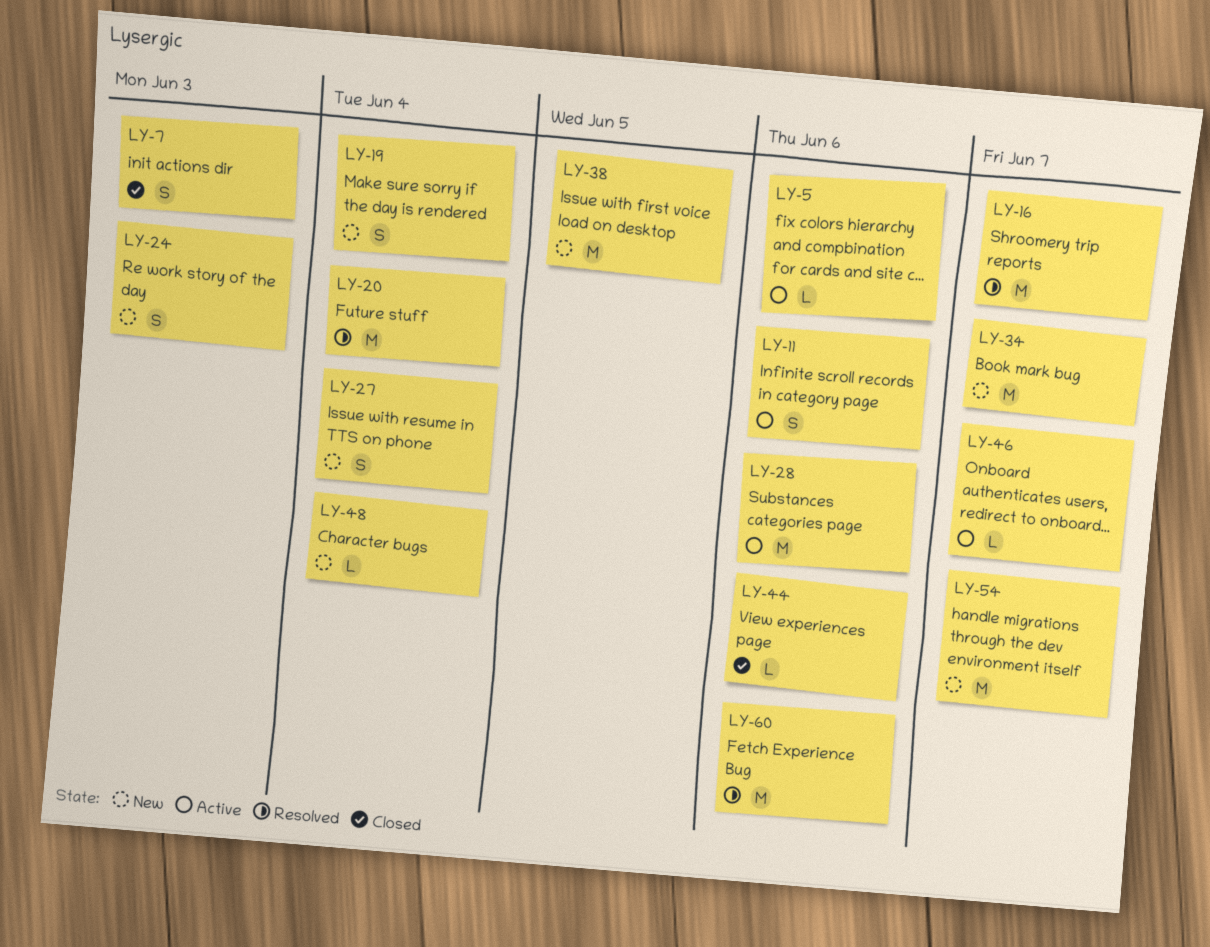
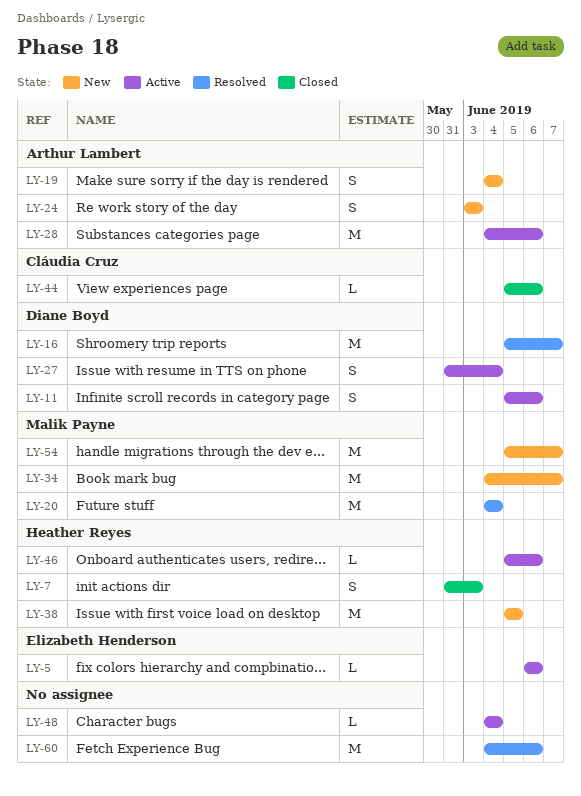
LY-27, status: New -> Active
LY-46, due: Jun 7 -> Jun 6
LY-48, status: New -> Active

